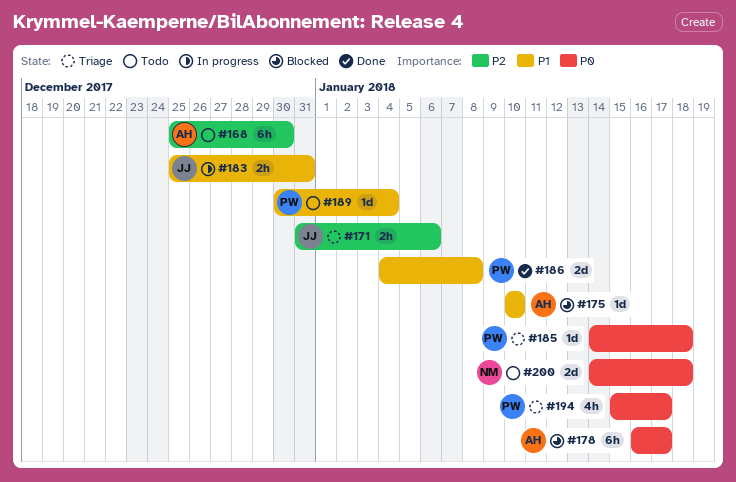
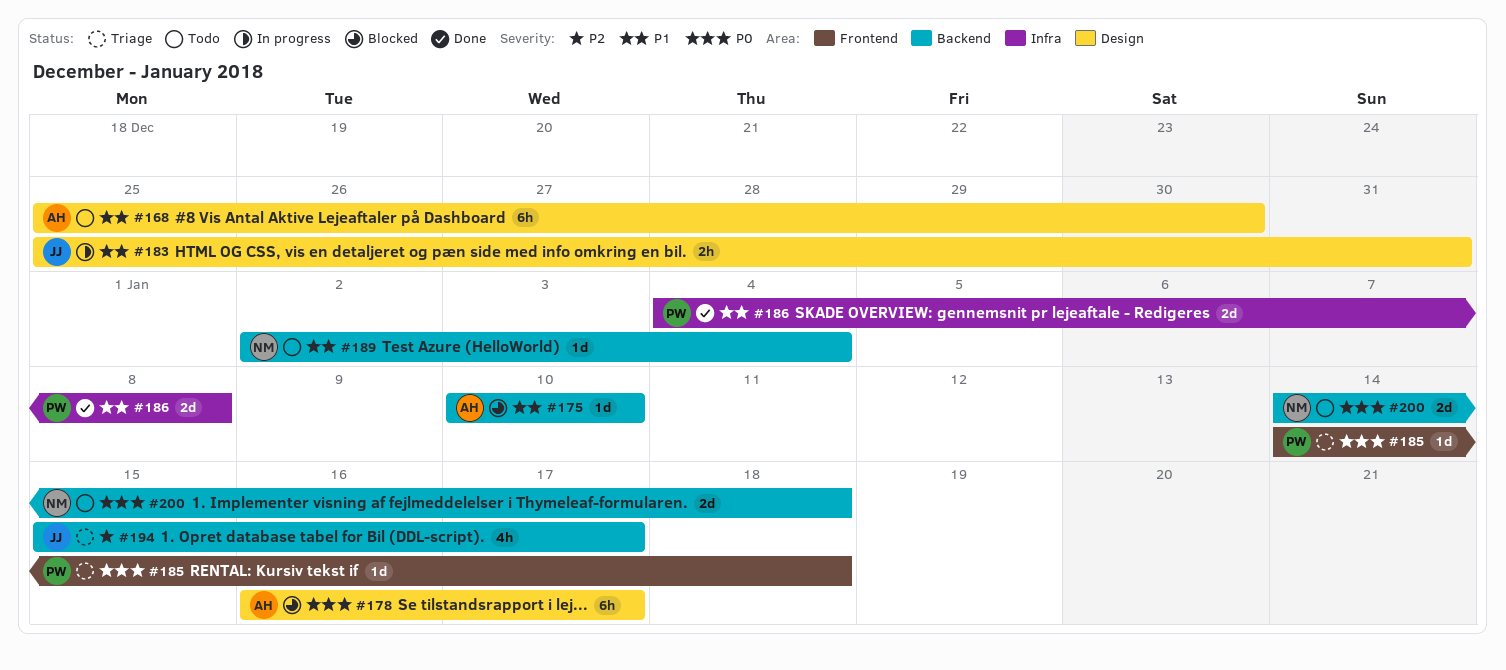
#168, priority: P2 -> P1
#171: present -> none
#189, owner: PW -> NM
#189, start: Dec 30 -> Jan 2
#194, owner: PW -> JJ
#194, priority: P0 -> P2

